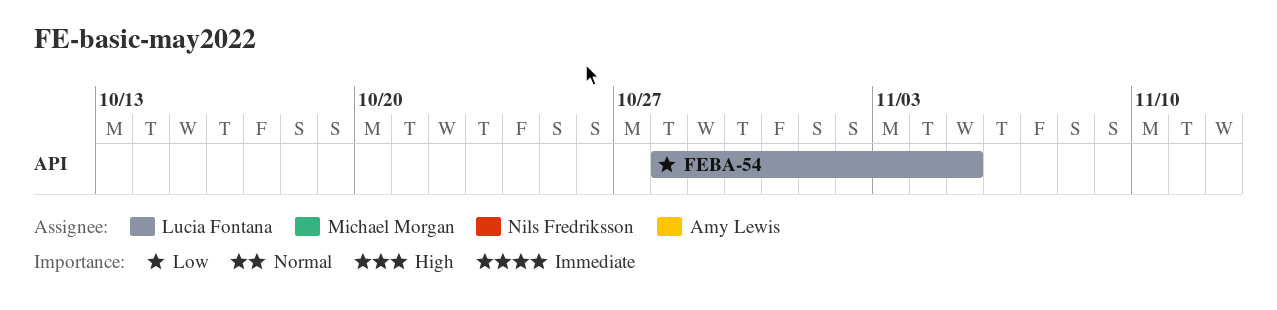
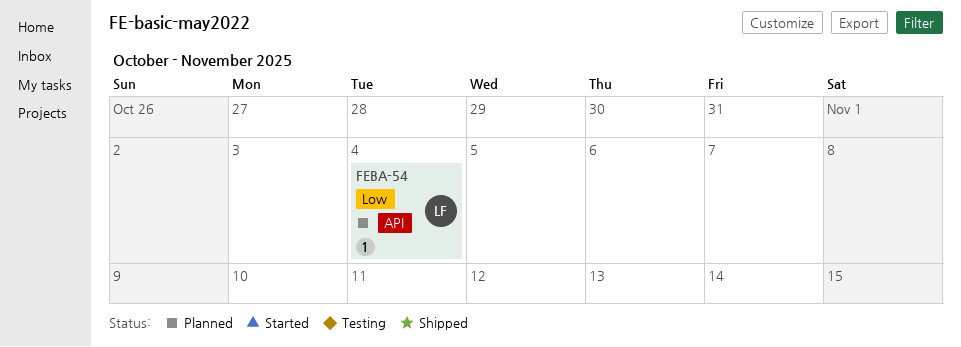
FEBA-54, due: Nov 5 -> Nov 4

